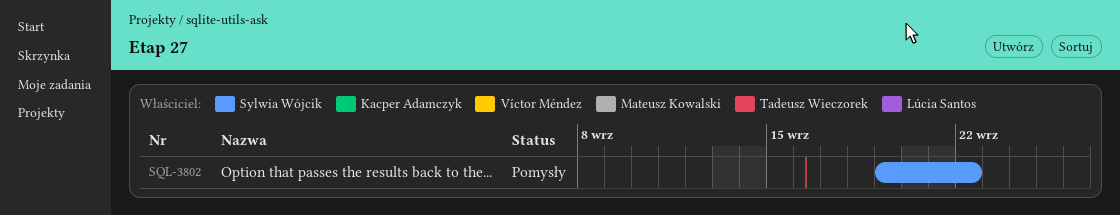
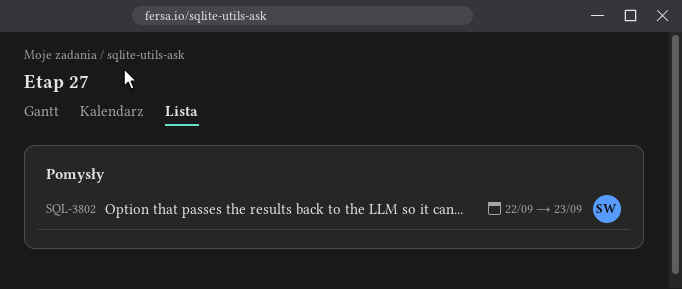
SQL-3802, start: Sep 19 -> Sep 22
SQL-3802, due: Sep 22 -> Sep 23

